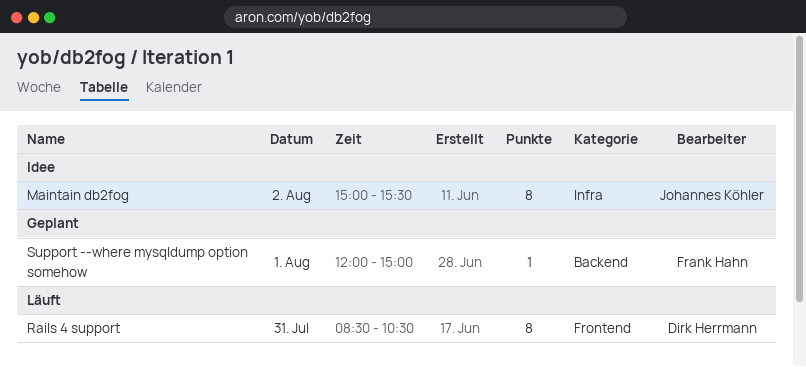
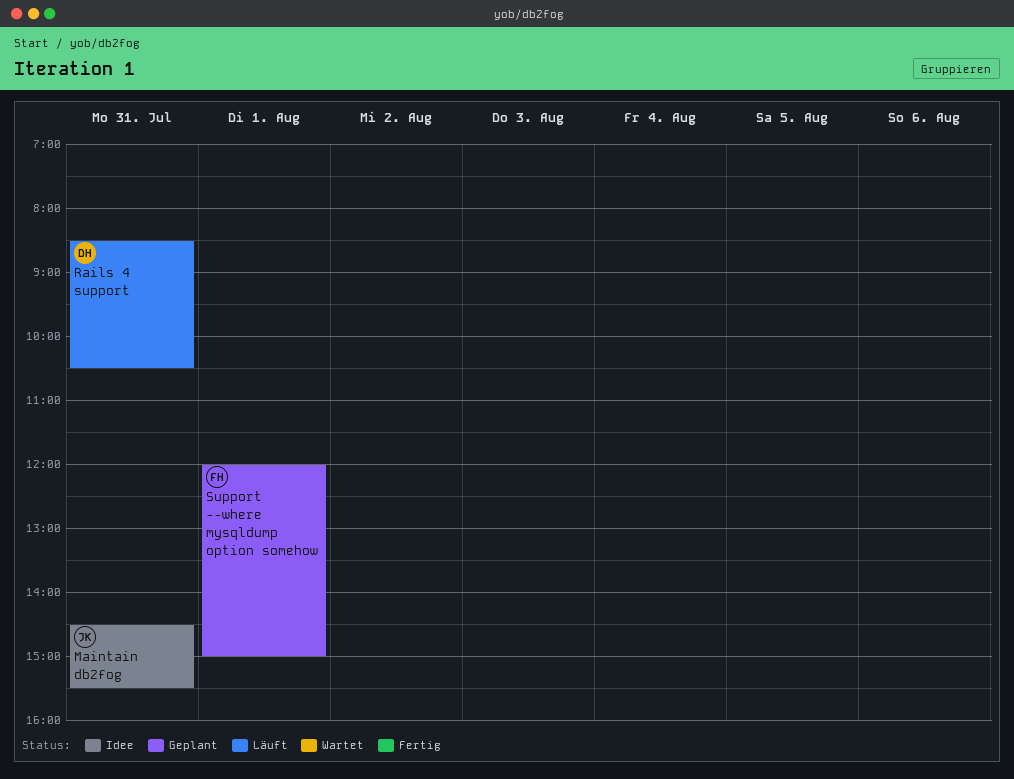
Maintain db2fog, day: Aug 2 -> Jul 31
Maintain db2fog, begins: 15:00 -> 14:30

